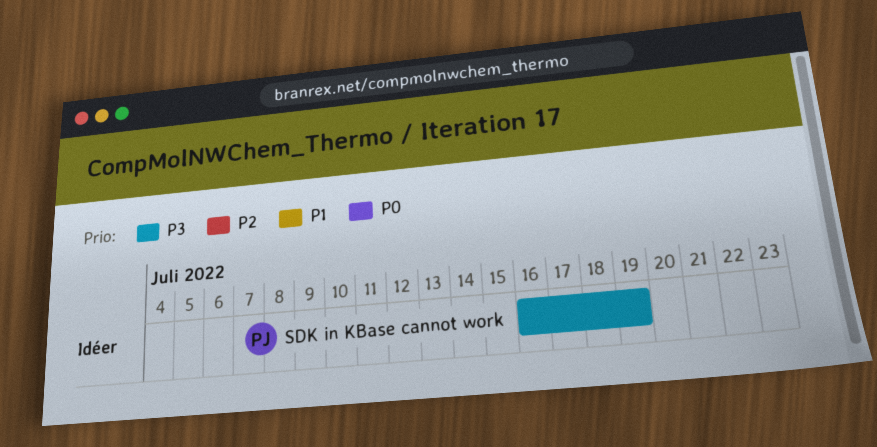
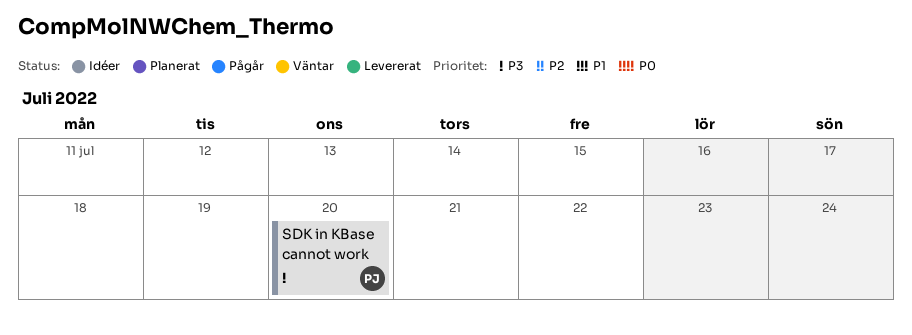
SDK in KBase cannot work, due: Jul 19 -> Jul 20

